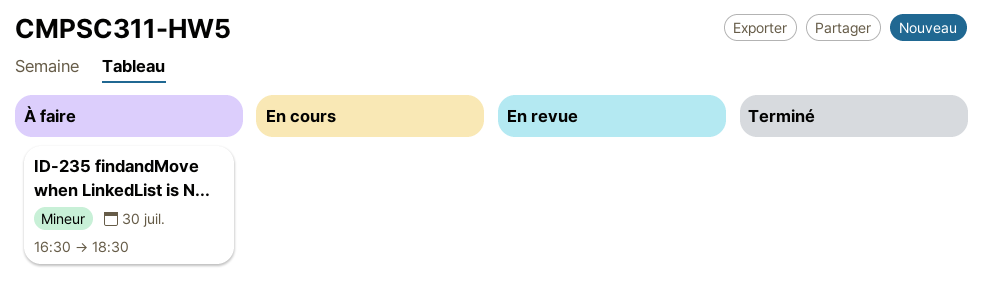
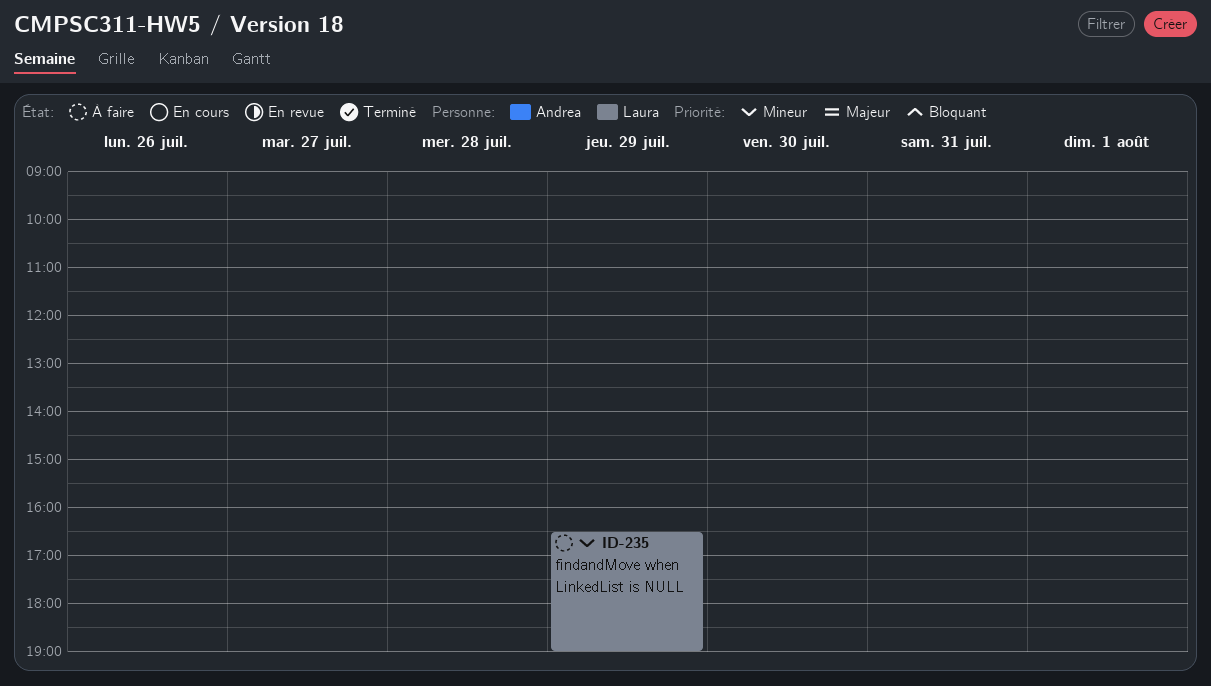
ID-235, day: Jul 30 -> Jul 29
ID-235, ends: 18:30 -> 19:00

